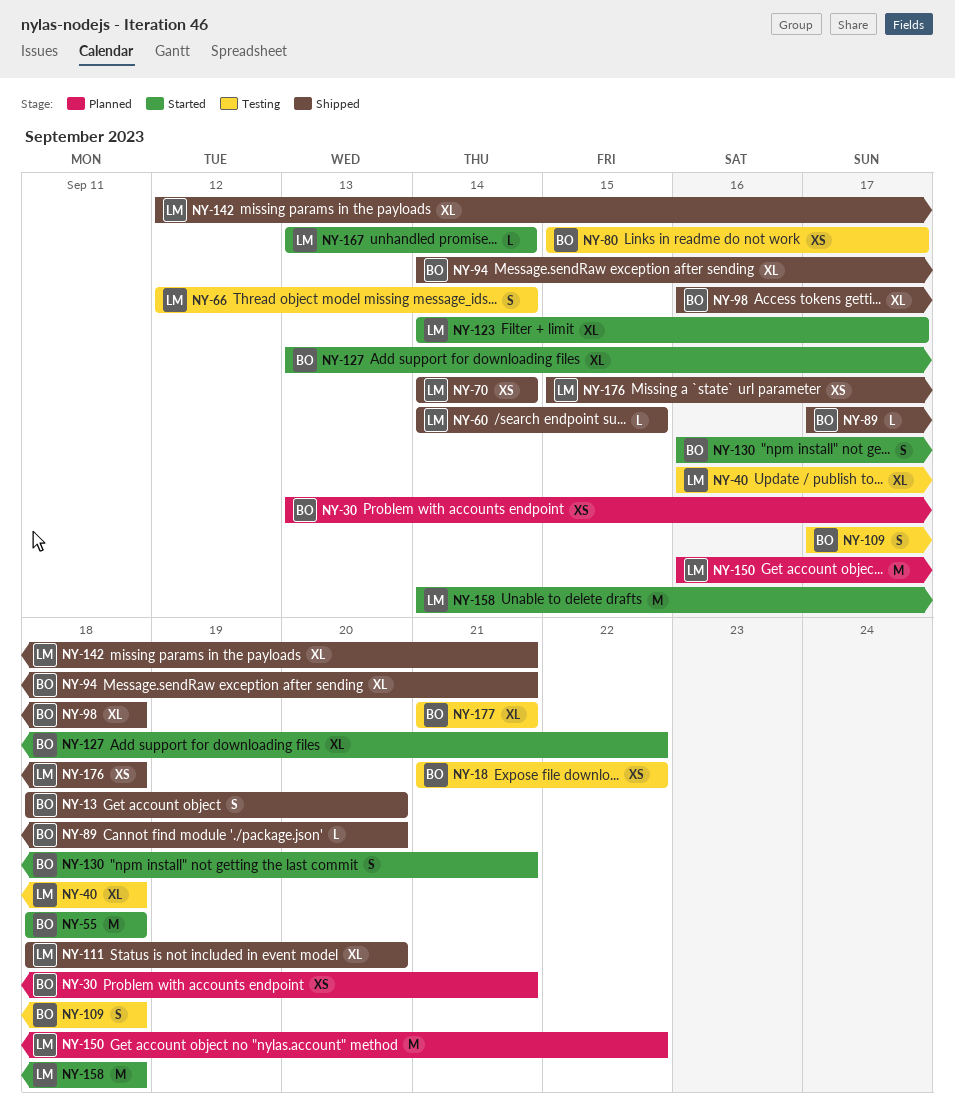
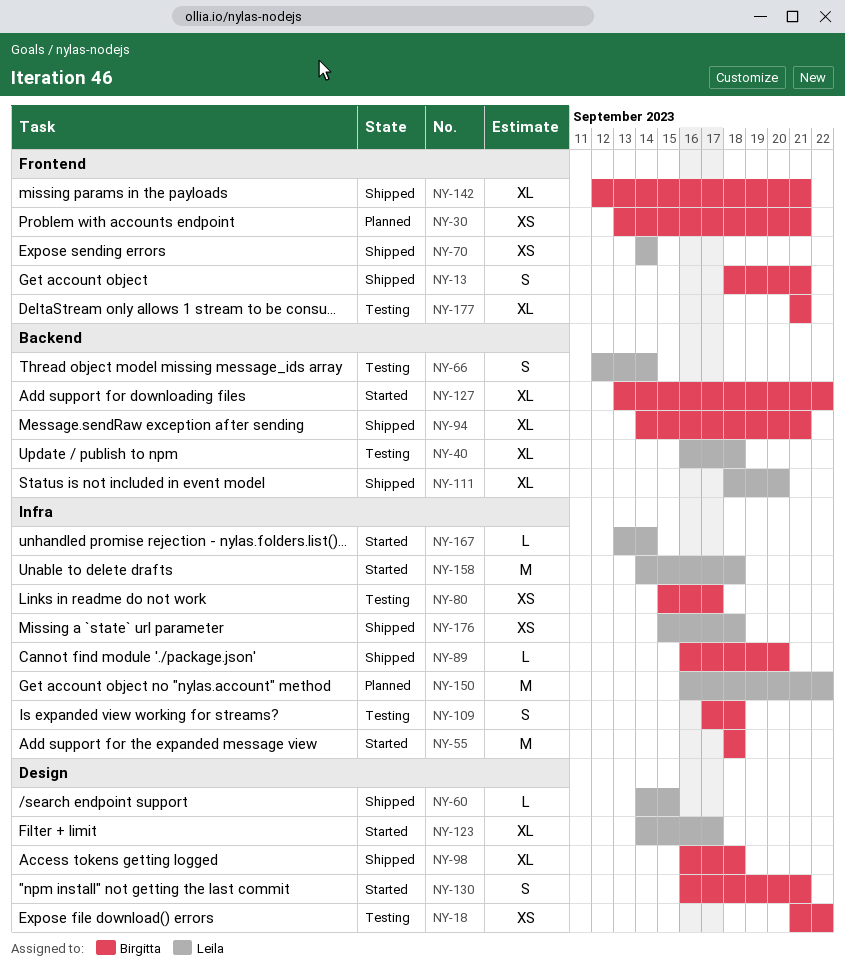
NY-13, due: Sep 20 -> Sep 21
NY-89, start: Sep 17 -> Sep 16
NY-142, owner: Leila -> Birgitta

